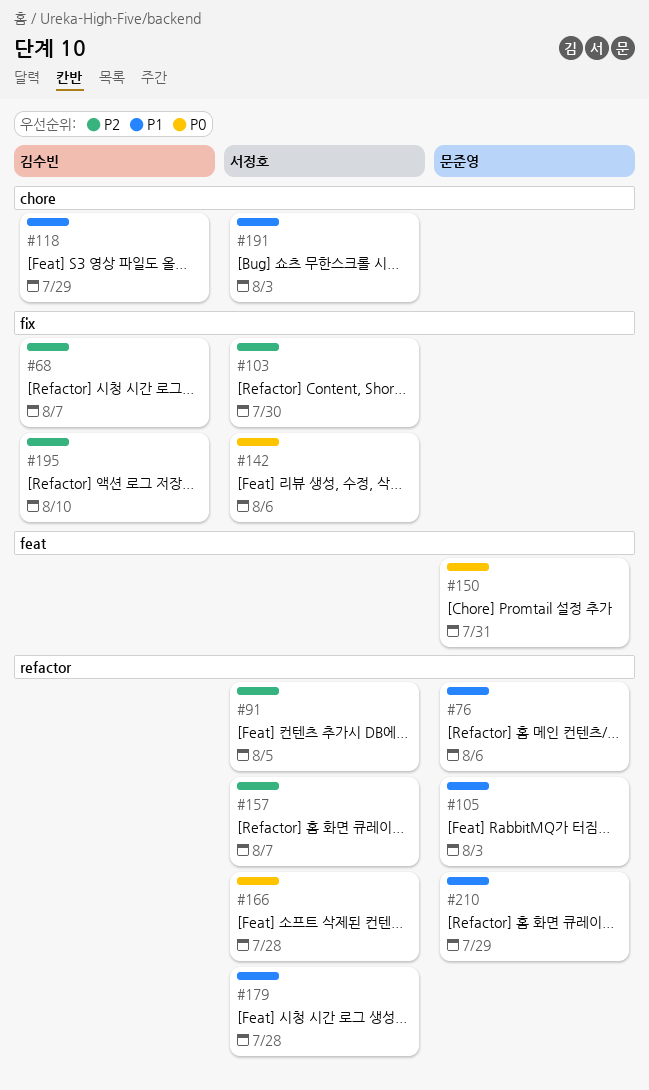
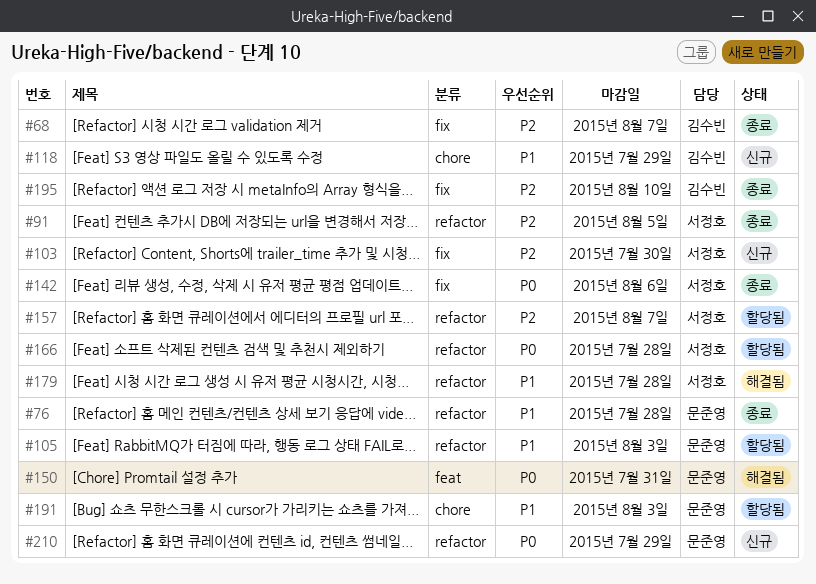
#76, due: Aug 6 -> Jul 28
#191, owner: 서정호 -> 문준영
#210, priority: P1 -> P0

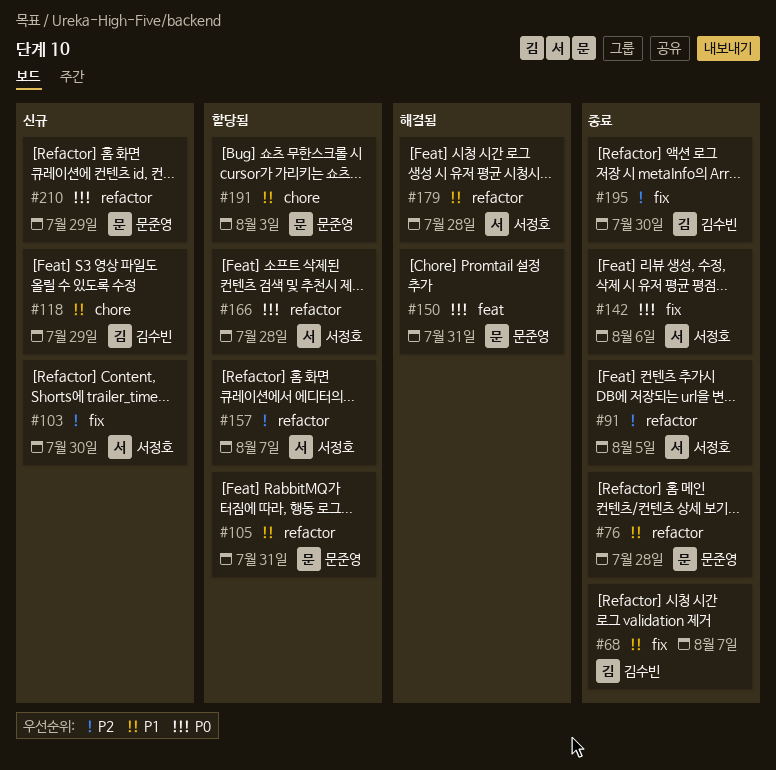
#68, priority: P2 -> P1
#105, due: Aug 3 -> Jul 31
#195, due: Aug 10 -> Jul 30

